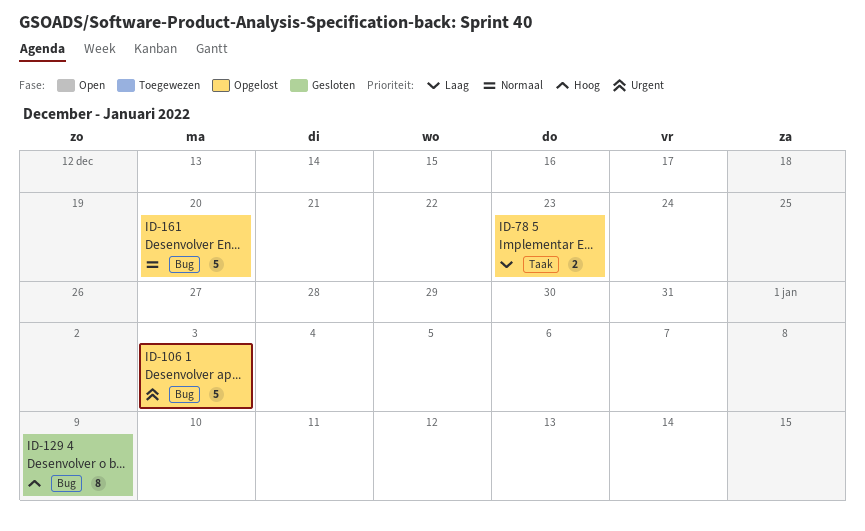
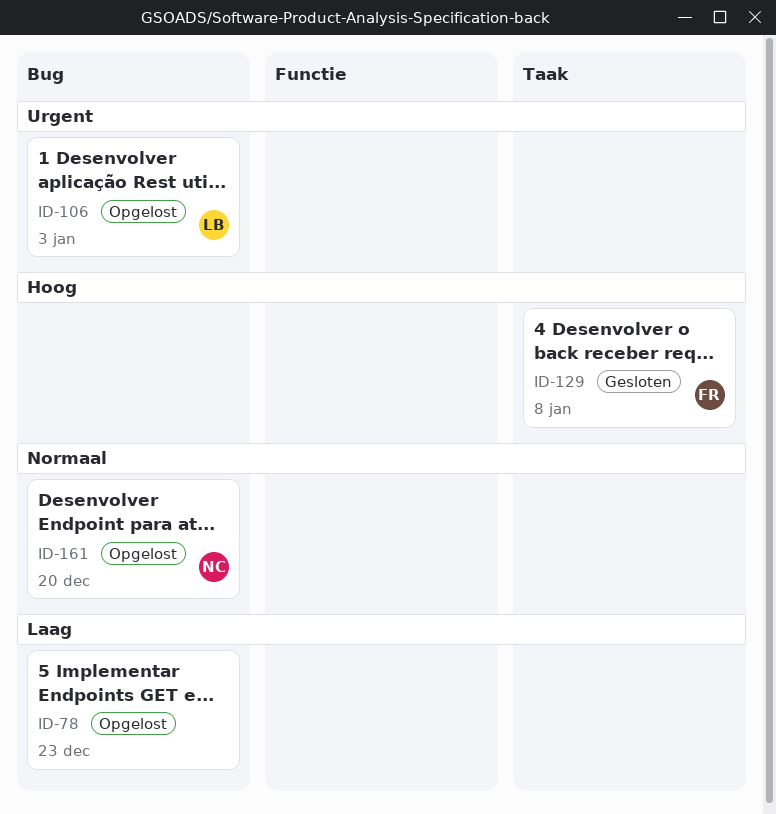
ID-78, label: Taak -> Bug
ID-129, label: Bug -> Taak
ID-129, due: Jan 9 -> Jan 8

